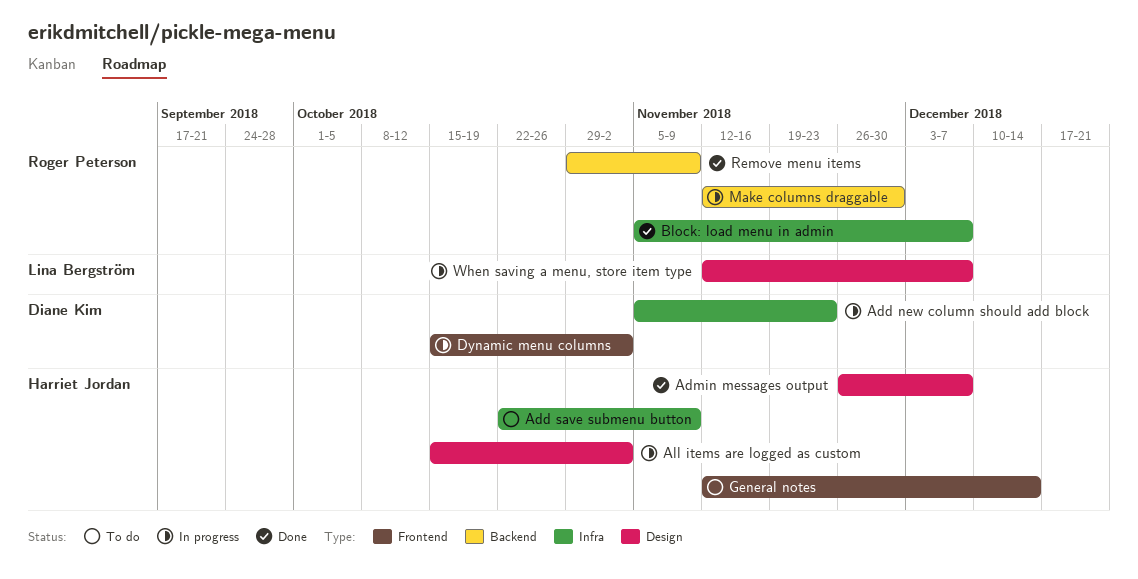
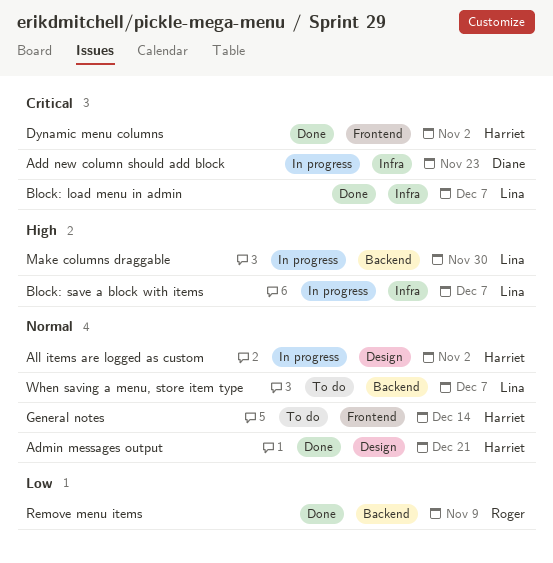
Add save submenu button: present -> none
Admin messages output, due: Dec 7 -> Dec 21
Block: load menu in admin, owner: Roger Peterson -> Lina Bergström
Block: save a block with items: none -> present
Dynamic menu columns, status: In progress -> Done
Dynamic menu columns, owner: Diane Kim -> Harriet Jordan
Make columns draggable, owner: Roger Peterson -> Lina Bergström
When saving a menu, store item type, status: In progress -> To do
When saving a menu, store item type, label: Design -> Backend

